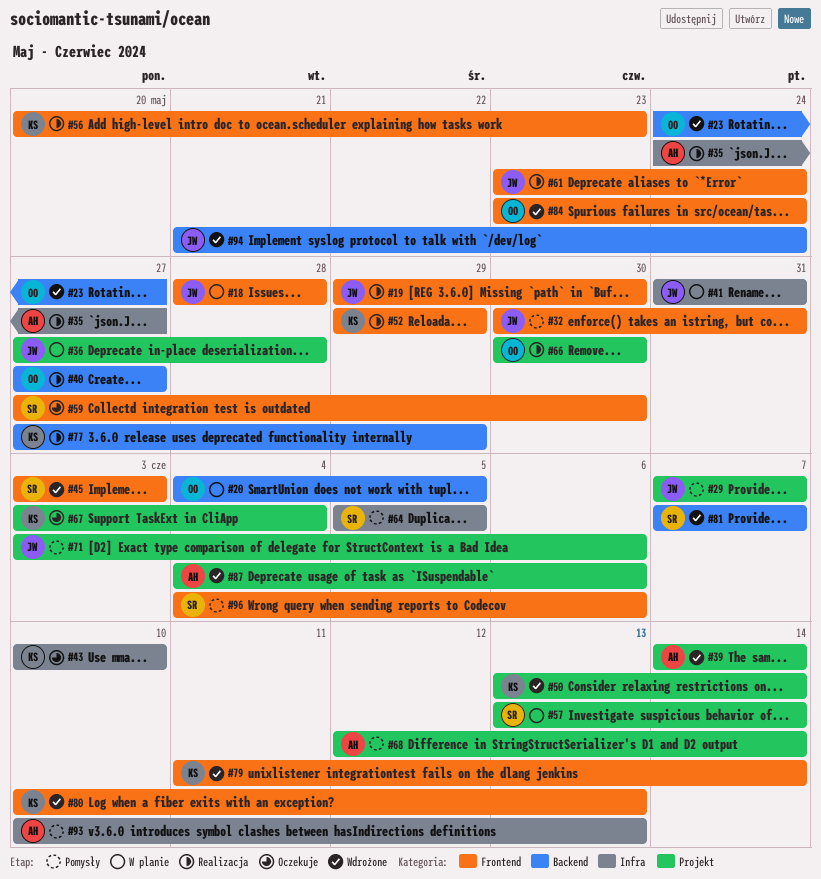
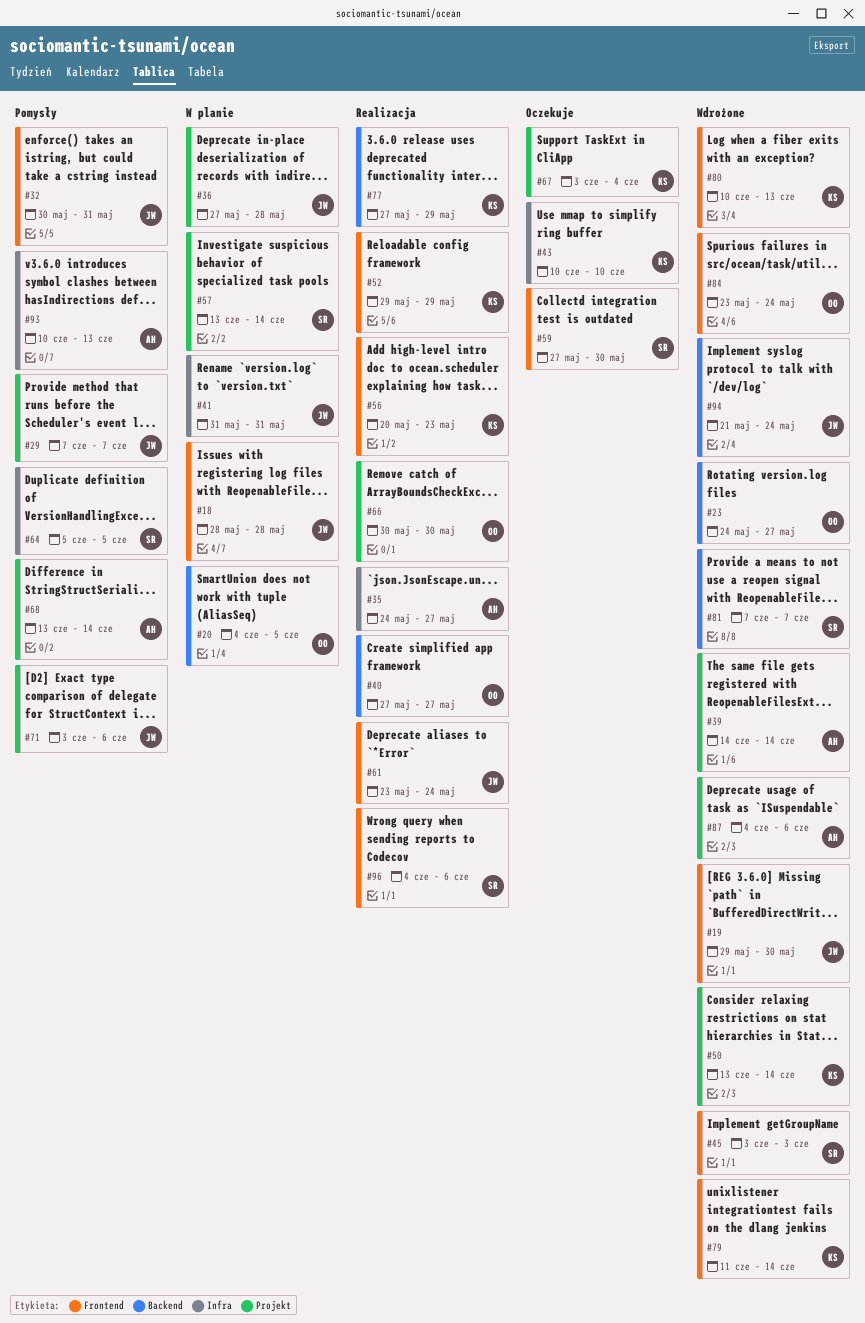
#19, status: Realizacja -> Wdrożone
#68, start: Jun 12 -> Jun 13
#96, status: Pomysły -> Realizacja

